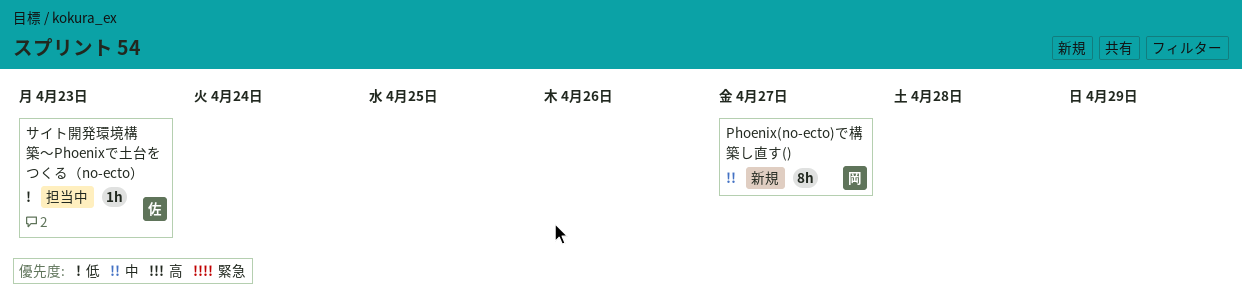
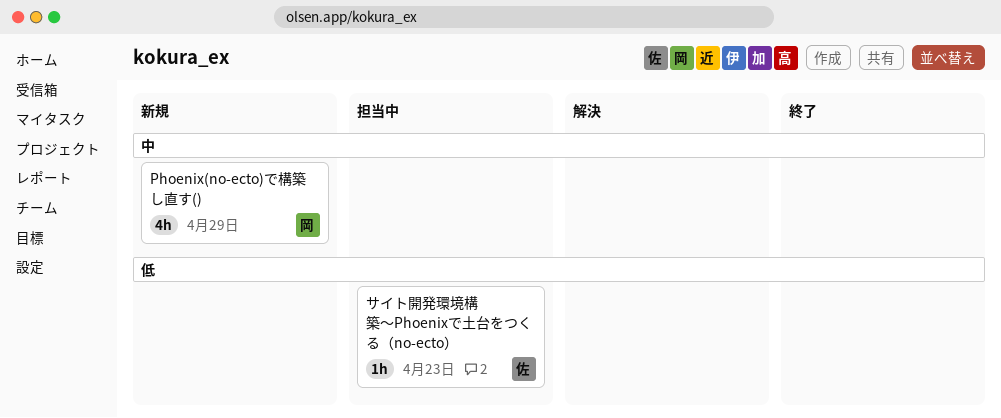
Phoenix(no-ecto)で構築し直す(), estimate: 8h -> 4h
Phoenix(no-ecto)で構築し直す(), due: Apr 27 -> Apr 29

